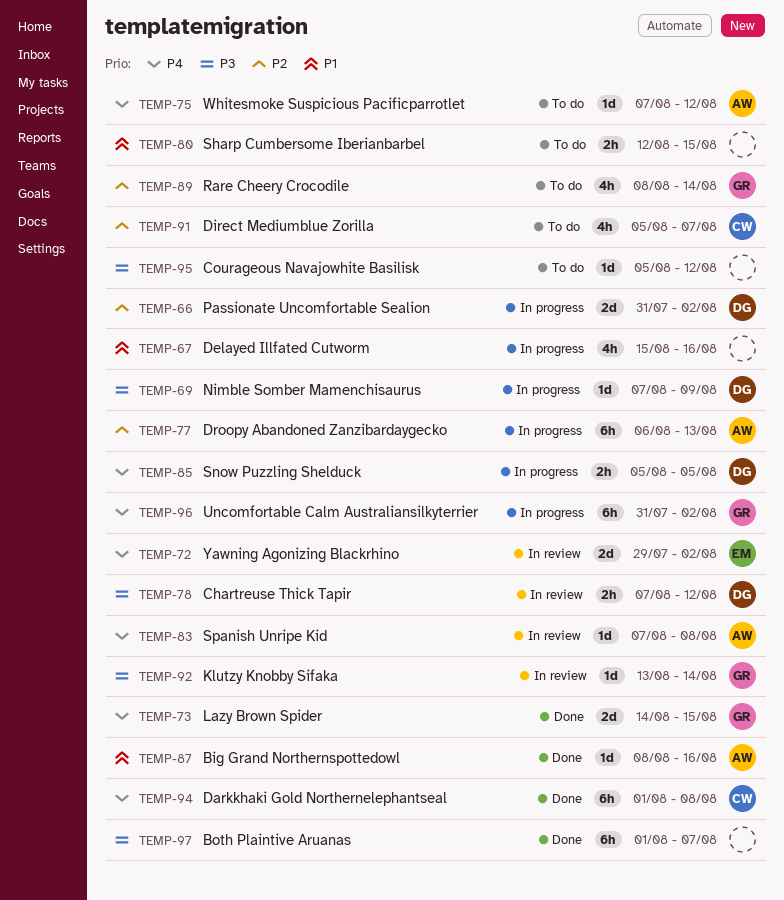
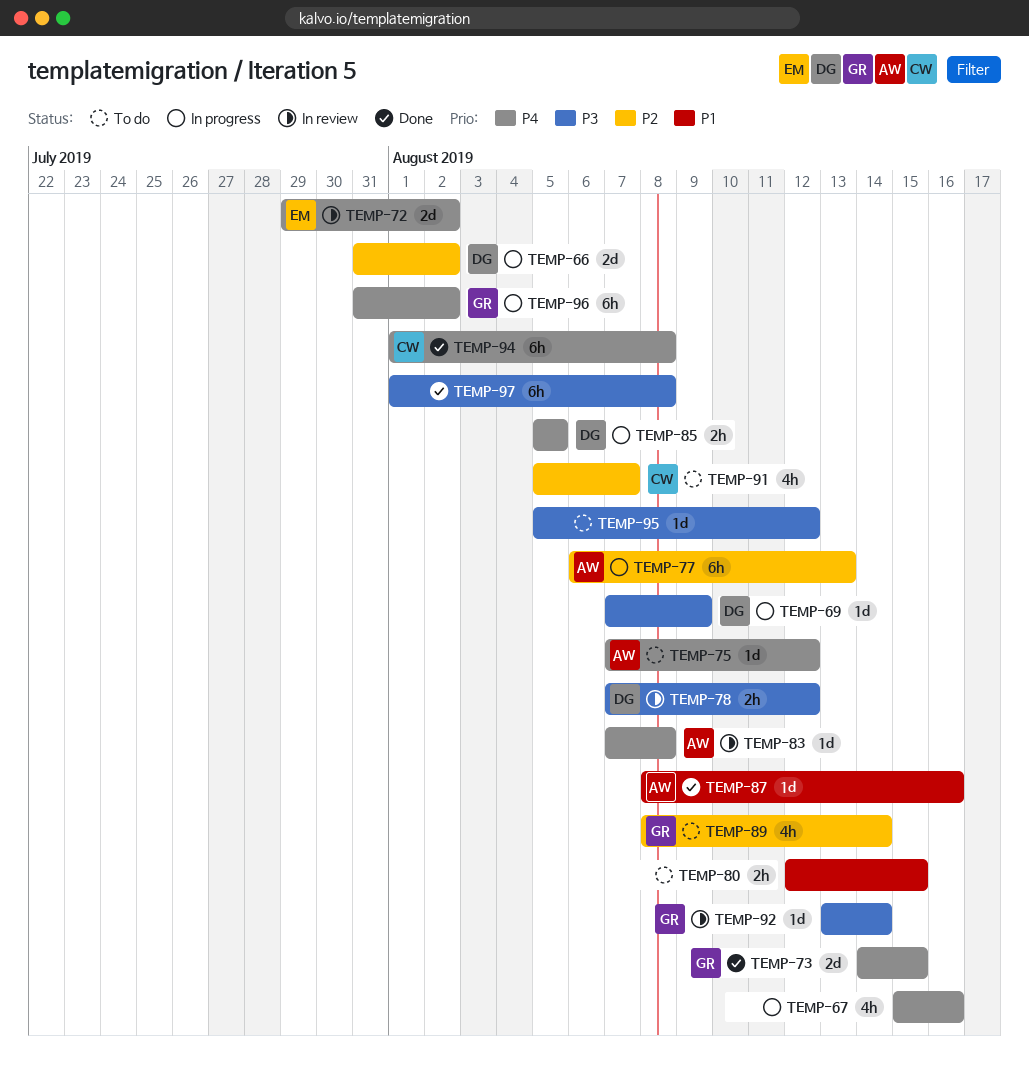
TEMP-67, priority: P1 -> P4
TEMP-97, due: Aug 7 -> Aug 8

